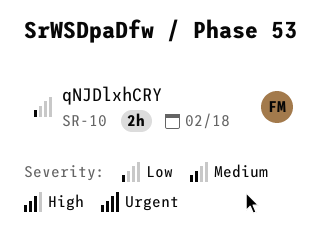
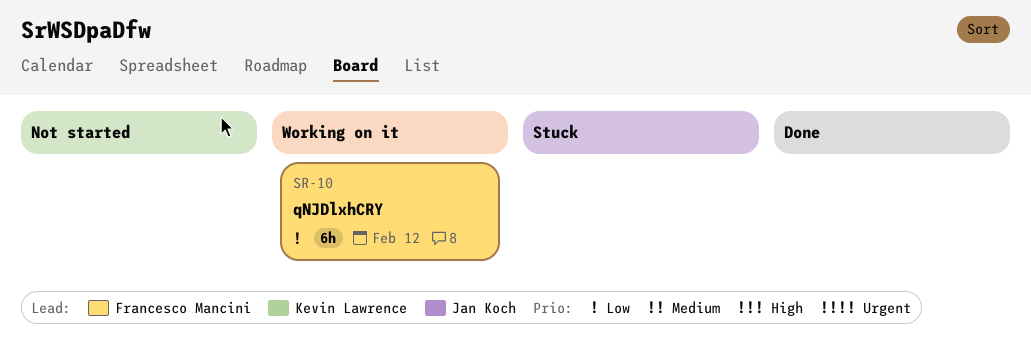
SR-10, estimate: 2h -> 6h
SR-10, due: Feb 18 -> Feb 12

